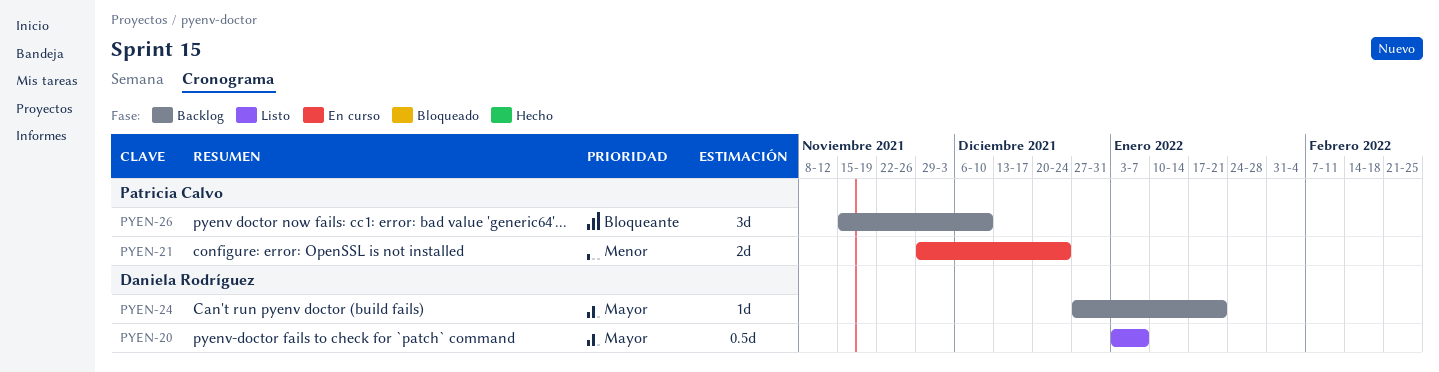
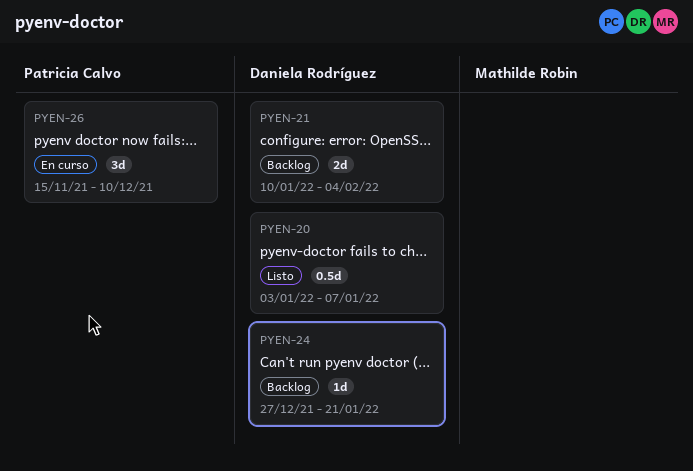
PYEN-21, status: En curso -> Backlog
PYEN-21, owner: Patricia Calvo -> Daniela Rodríguez
PYEN-21, start: Nov 29 -> Jan 10
PYEN-21, due: Dec 24 -> Feb 4
PYEN-26, status: Backlog -> En curso

